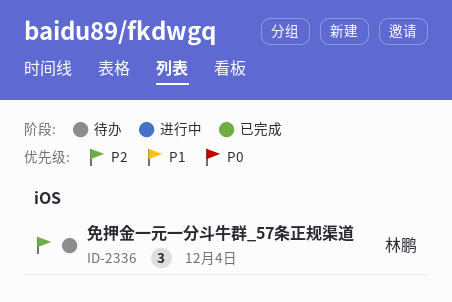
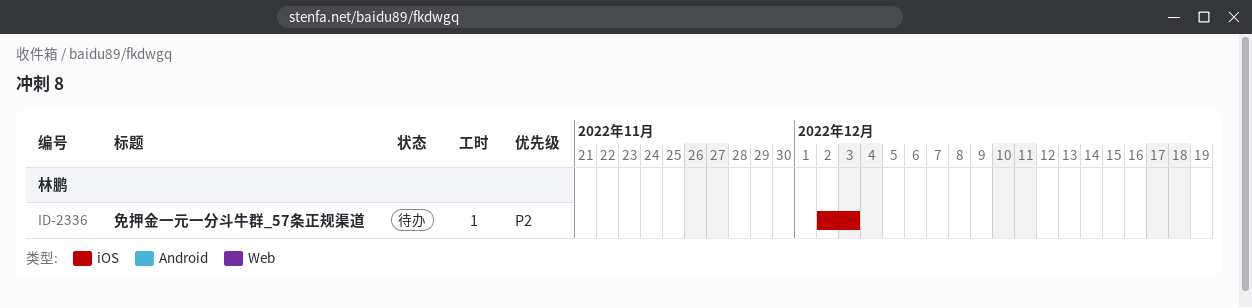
ID-2336, estimate: 3 -> 1
ID-2336, due: Dec 4 -> Dec 3

